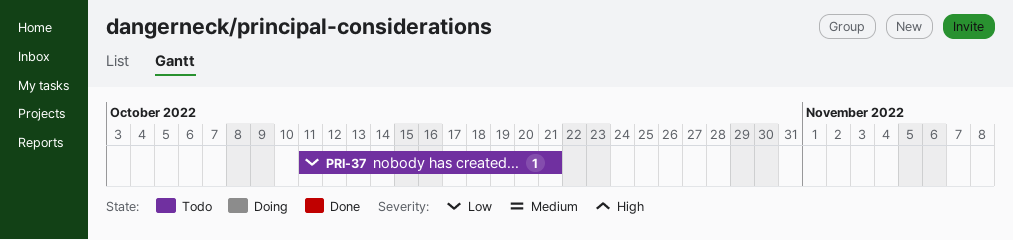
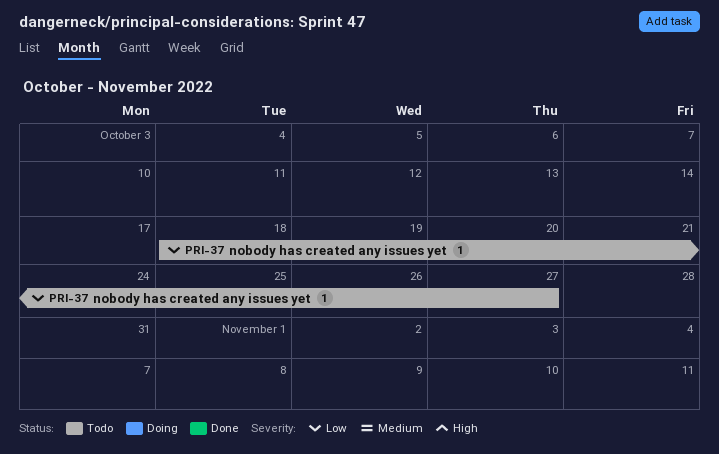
PRI-37, start: Oct 11 -> Oct 18
PRI-37, due: Oct 21 -> Oct 27

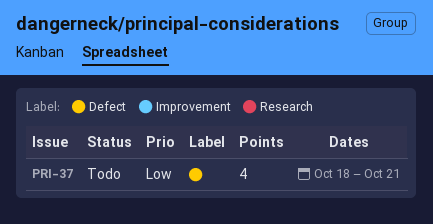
PRI-37, estimate: 1 -> 4
PRI-37, due: Oct 27 -> Oct 21

